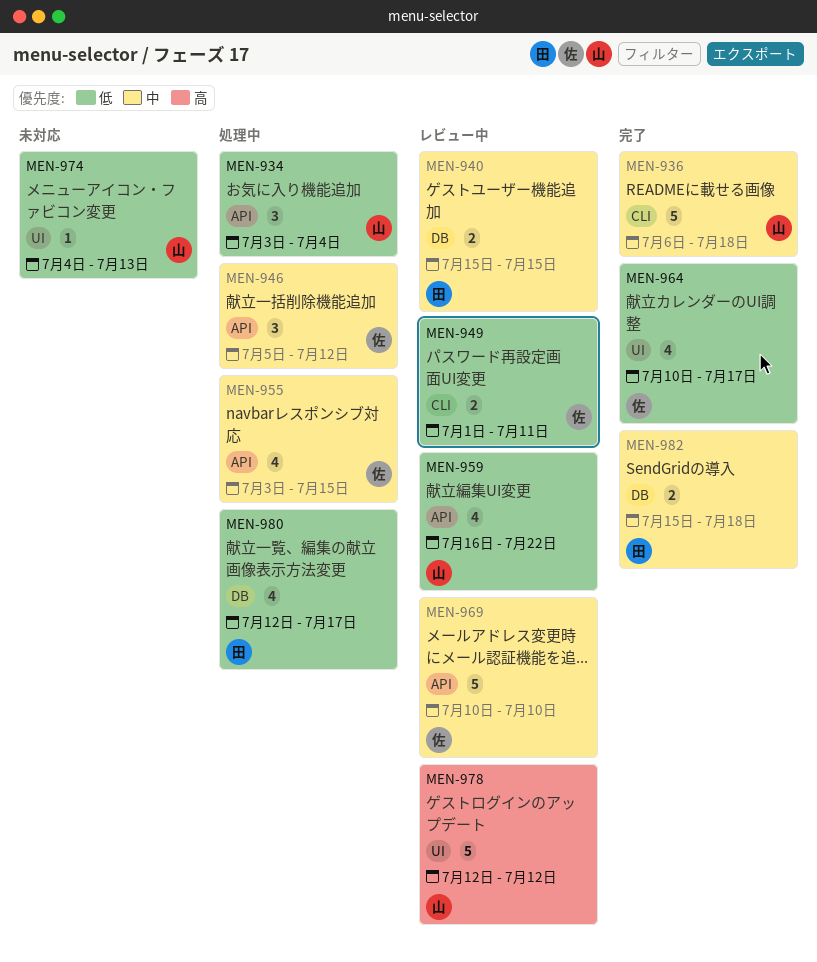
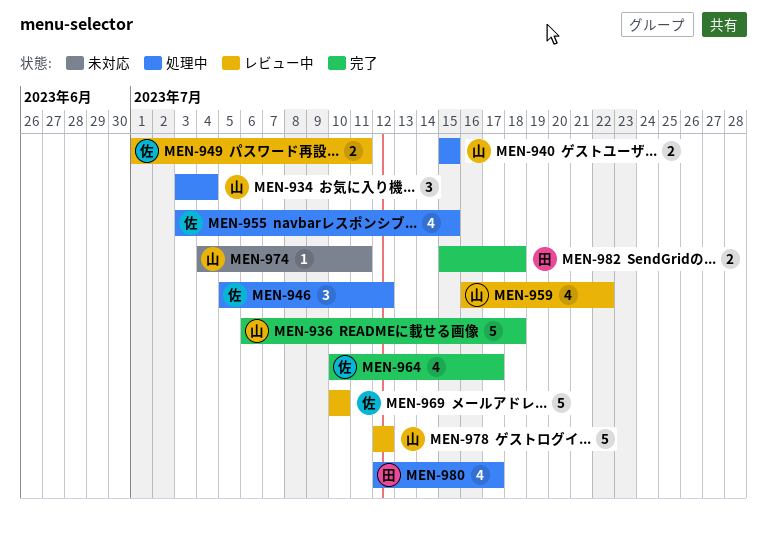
MEN-940, status: レビュー中 -> 処理中
MEN-940, owner: 田 -> 山
MEN-974, due: Jul 13 -> Jul 11

